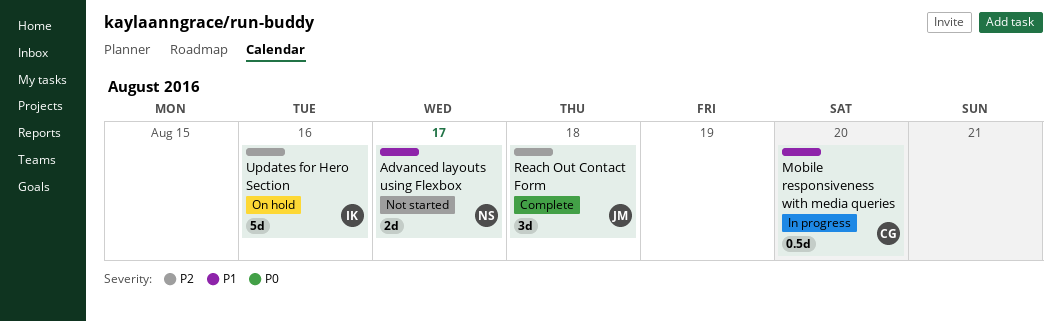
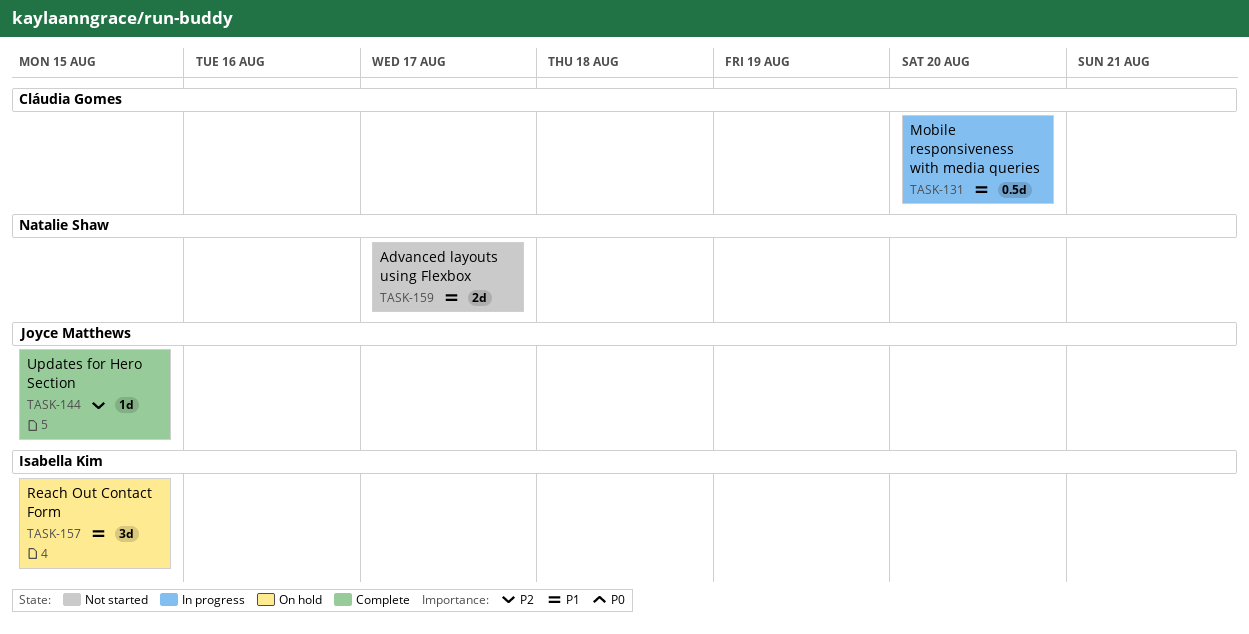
Reach Out Contact Form, status: Complete -> On hold
Reach Out Contact Form, owner: Joyce Matthews -> Isabella Kim
Reach Out Contact Form, priority: P2 -> P1
Reach Out Contact Form, due: Aug 18 -> Aug 15
Updates for Hero Section, status: On hold -> Complete
Updates for Hero Section, owner: Isabella Kim -> Joyce Matthews
Updates for Hero Section, estimate: 5d -> 1d
Updates for Hero Section, due: Aug 16 -> Aug 15

